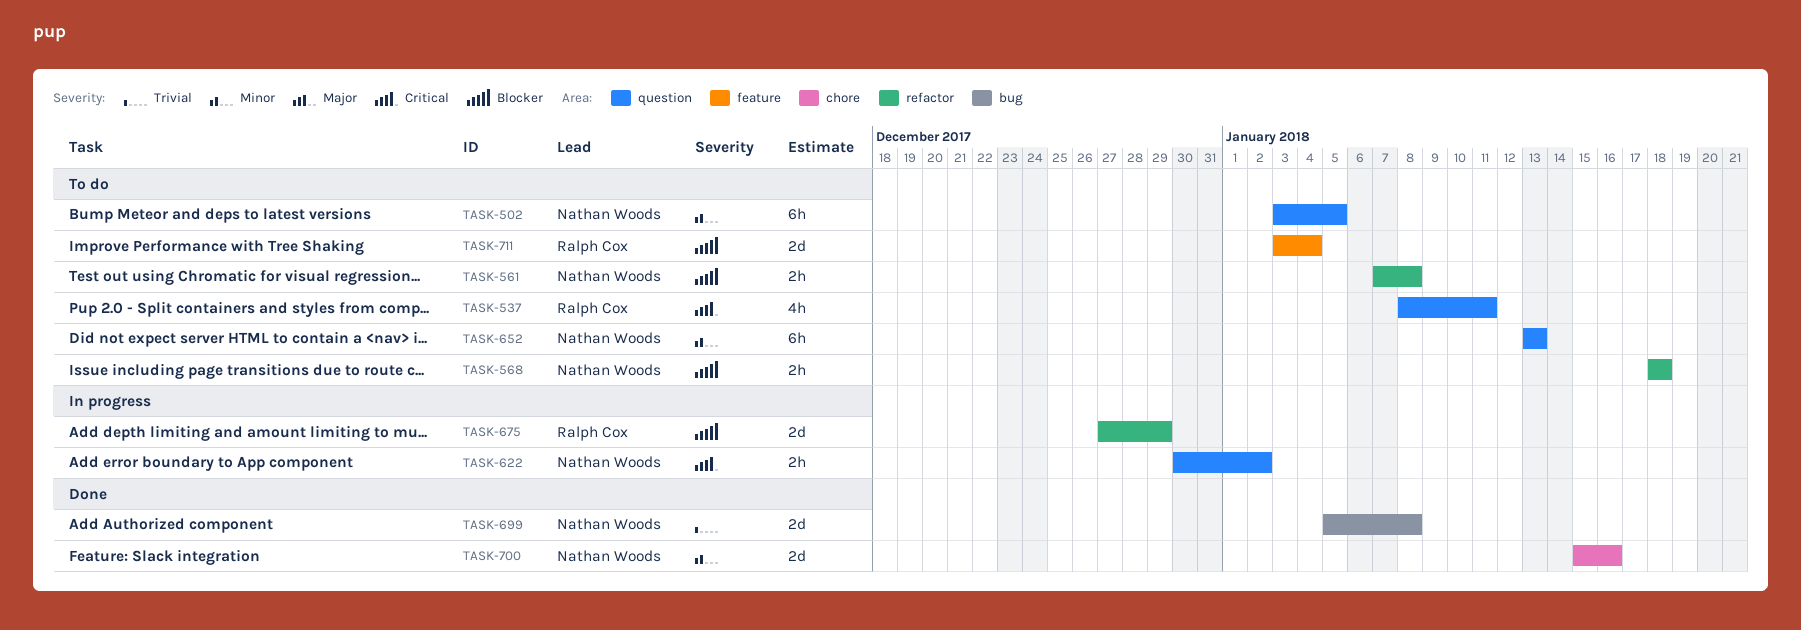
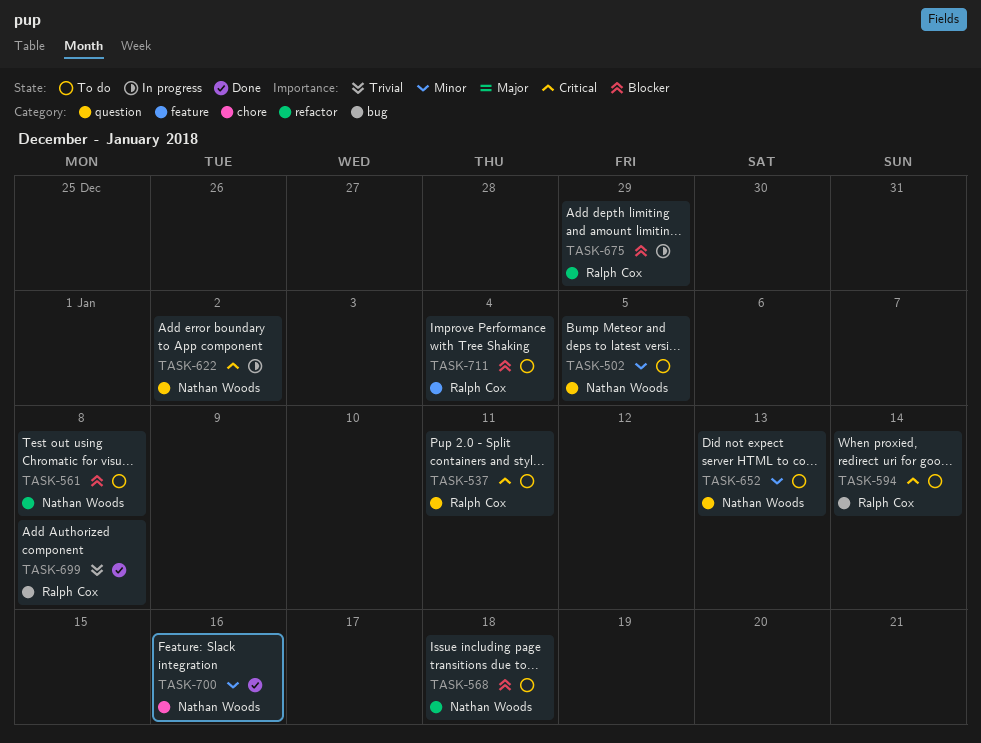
TASK-594: none -> present
TASK-699, owner: Nathan Woods -> Ralph Cox

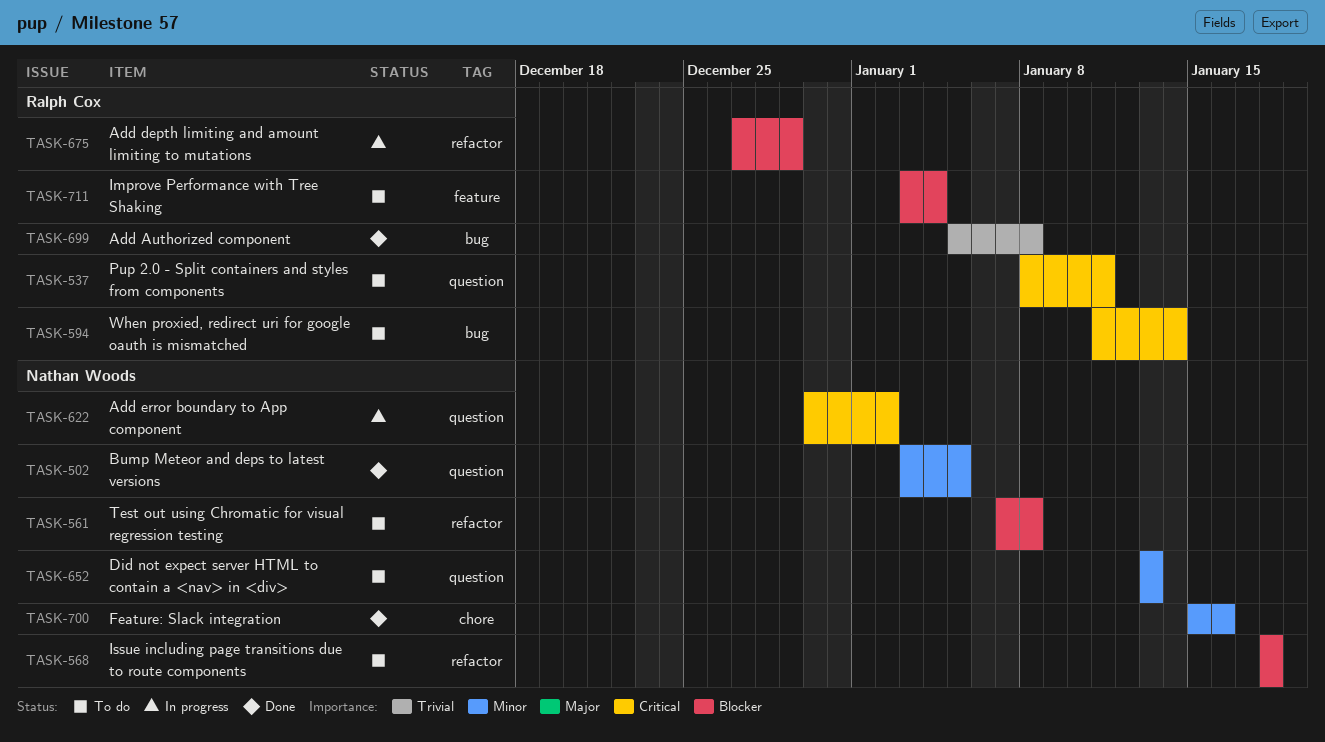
TASK-502, status: To do -> Done

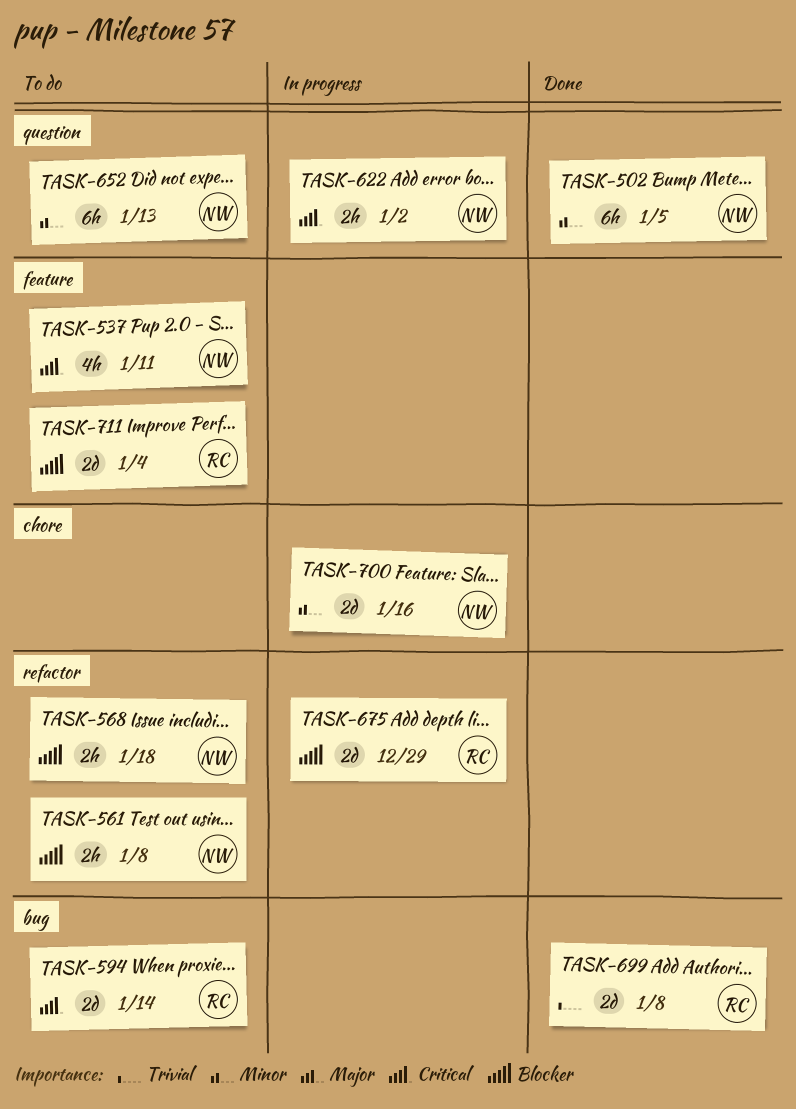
TASK-537, owner: Ralph Cox -> Nathan Woods
TASK-537, label: question -> feature
TASK-700, status: Done -> In progress

